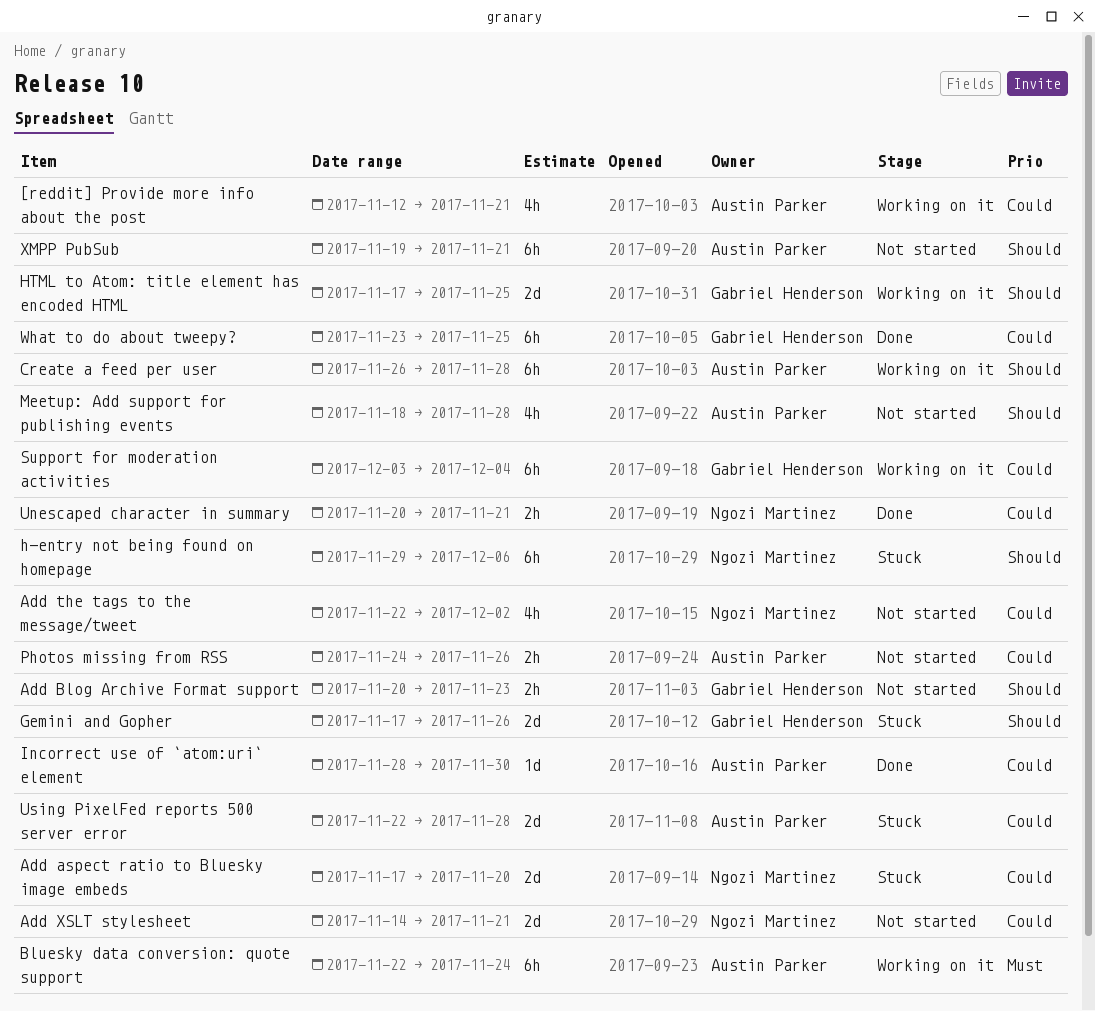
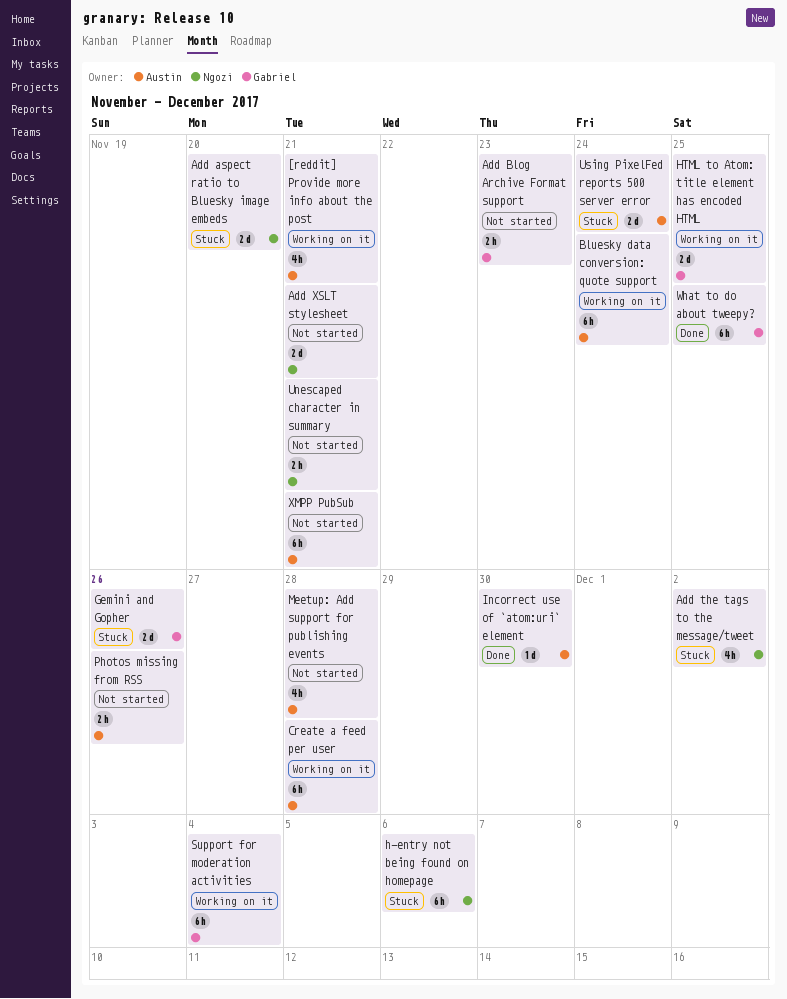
Add the tags to the message/tweet, status: Not started -> Stuck
Unescaped character in summary, status: Done -> Not started
Using PixelFed reports 500 server error, due: Nov 28 -> Nov 24

